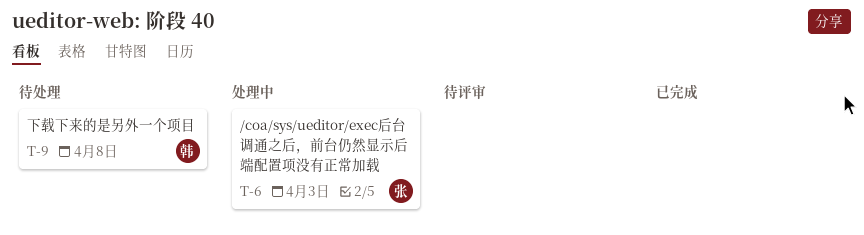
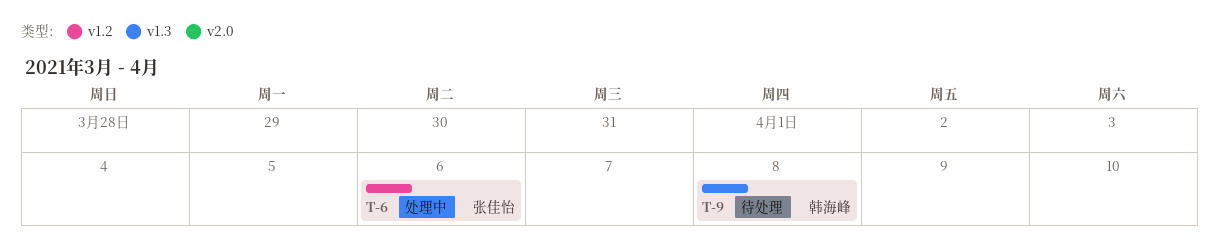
T-6, due: Apr 3 -> Apr 6

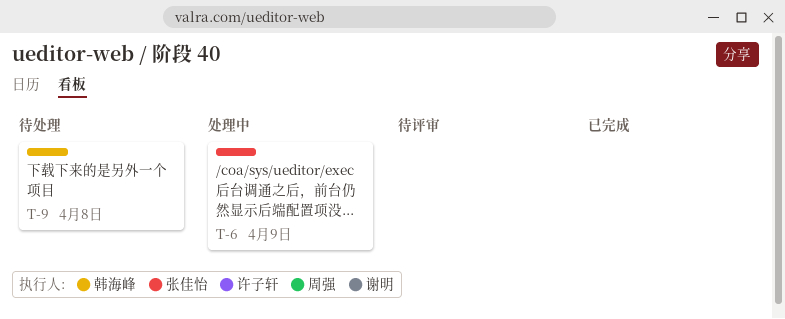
T-6, due: Apr 6 -> Apr 9

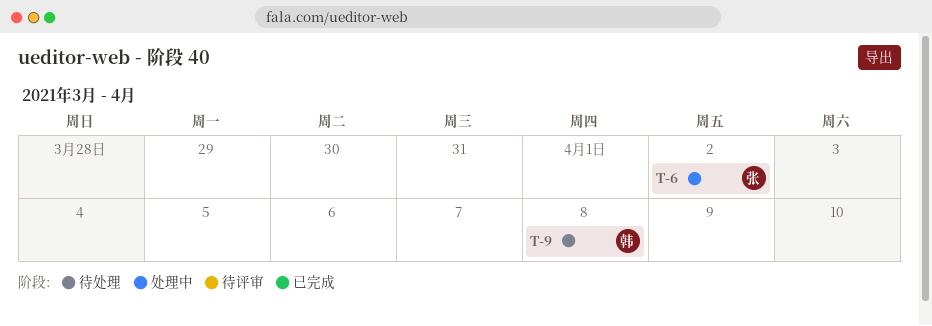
T-6, due: Apr 9 -> Apr 2

